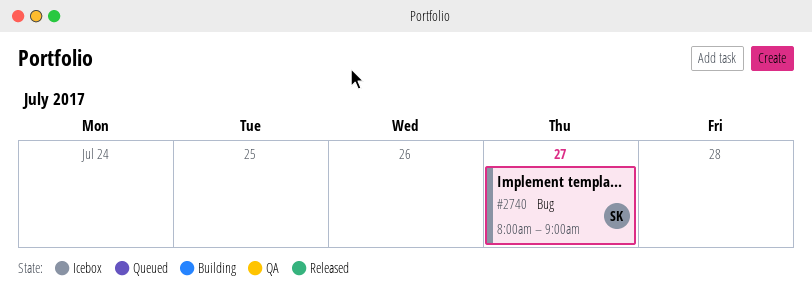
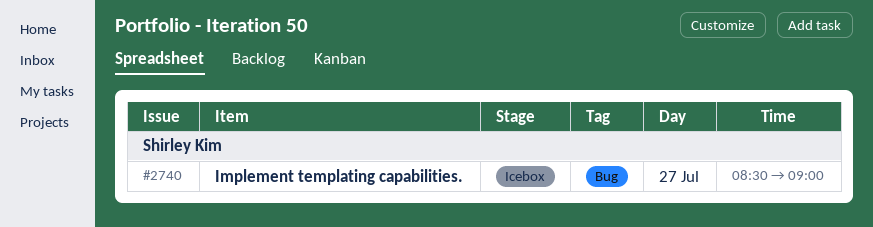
#2740, begins: 08:00 -> 08:30

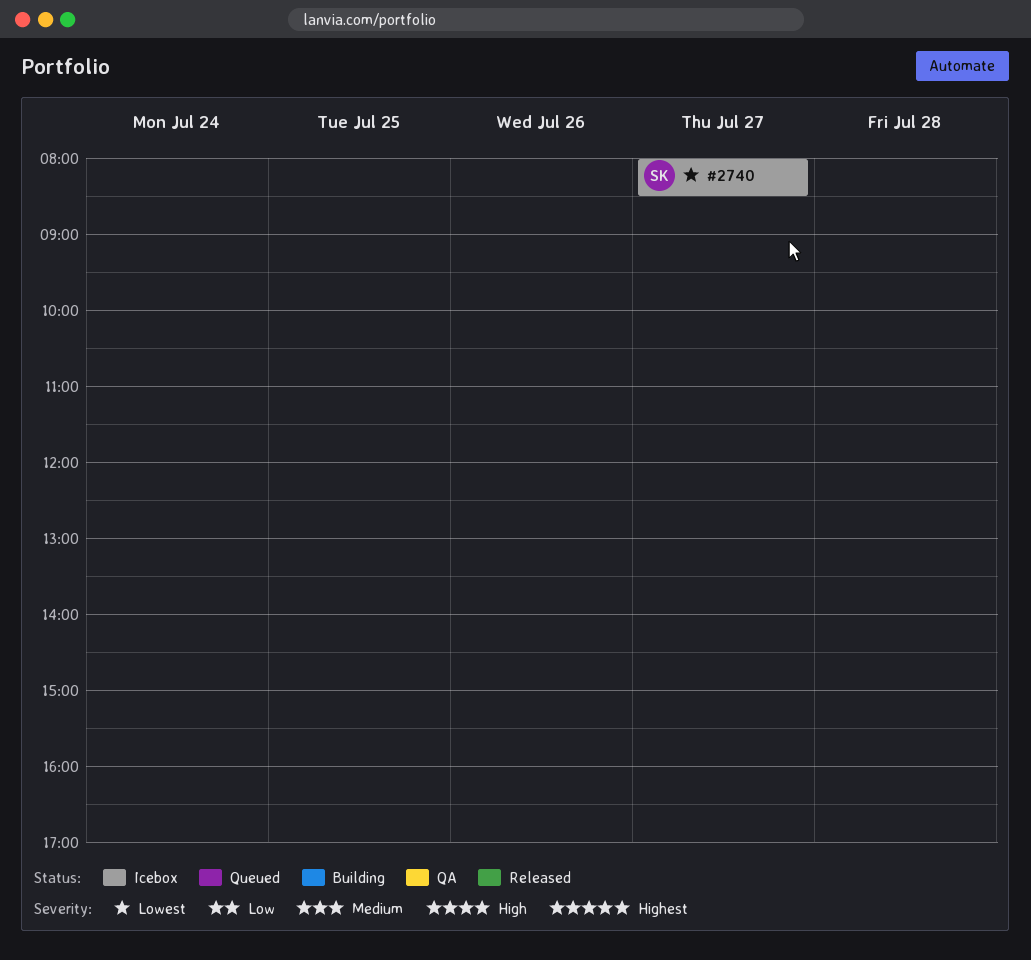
#2740, begins: 08:30 -> 08:00
#2740, ends: 09:00 -> 08:30

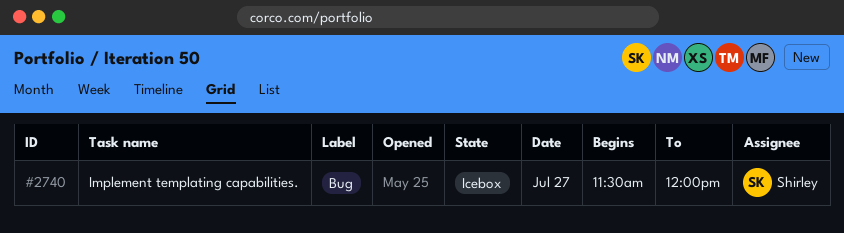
#2740, begins: 08:00 -> 11:30
#2740, ends: 08:30 -> 12:00

